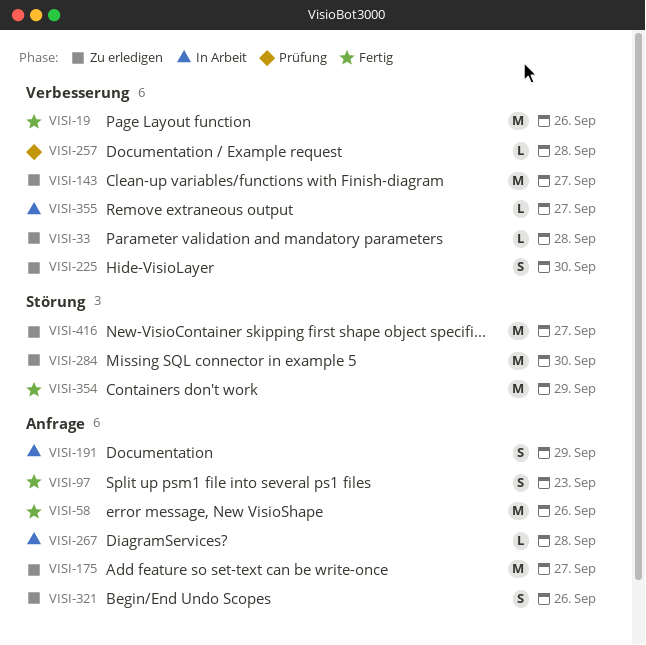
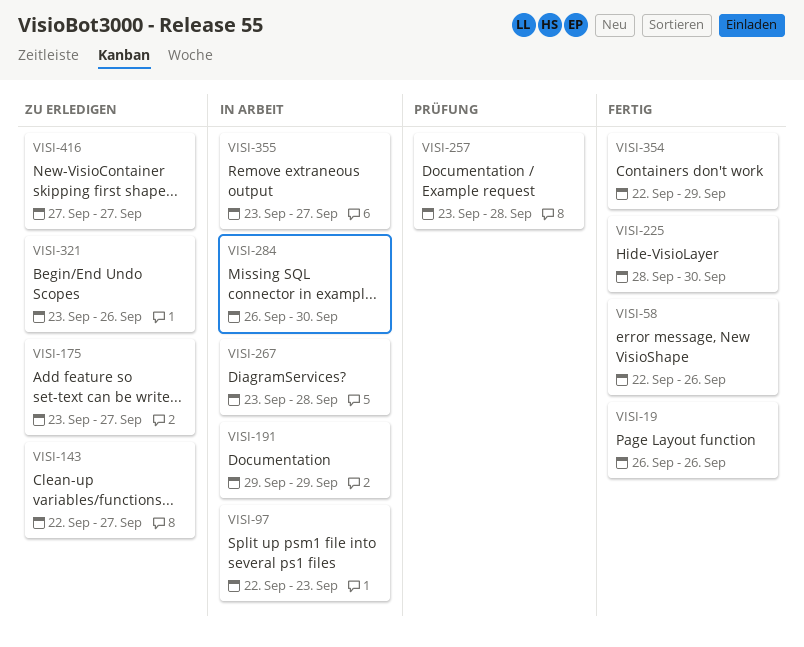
VISI-33: present -> none
VISI-97, status: Fertig -> In Arbeit
VISI-225, status: Zu erledigen -> Fertig
VISI-284, status: Zu erledigen -> In Arbeit

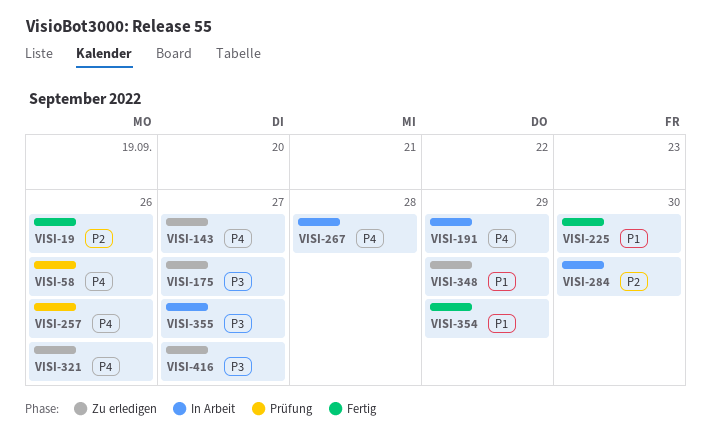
VISI-58, status: Fertig -> Prüfung
VISI-97: present -> none
VISI-257, due: Sep 28 -> Sep 26
VISI-348: none -> present

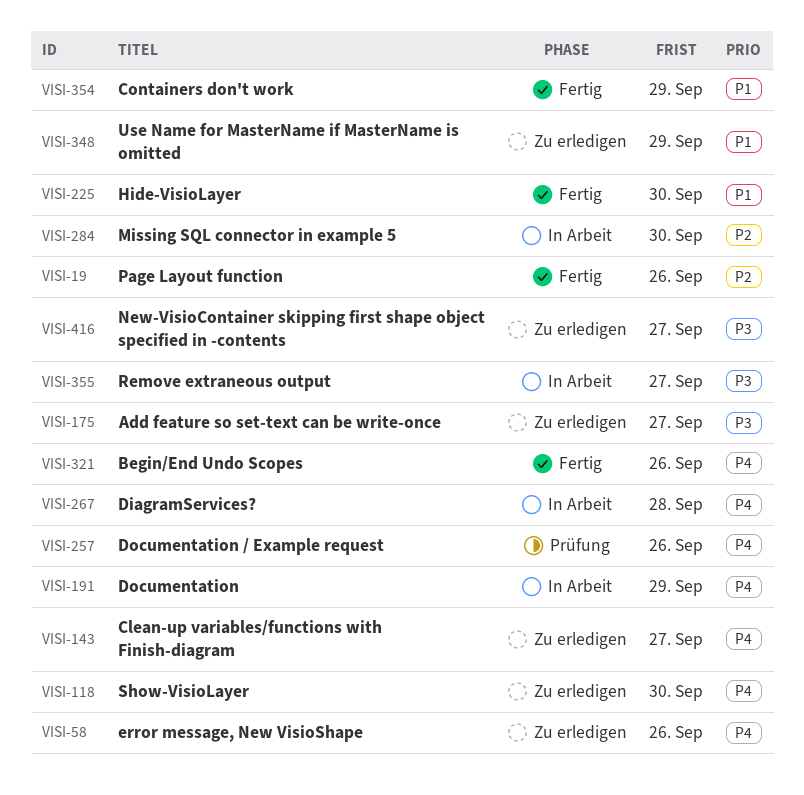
VISI-58, status: Prüfung -> Zu erledigen
VISI-118: none -> present
VISI-321, status: Zu erledigen -> Fertig

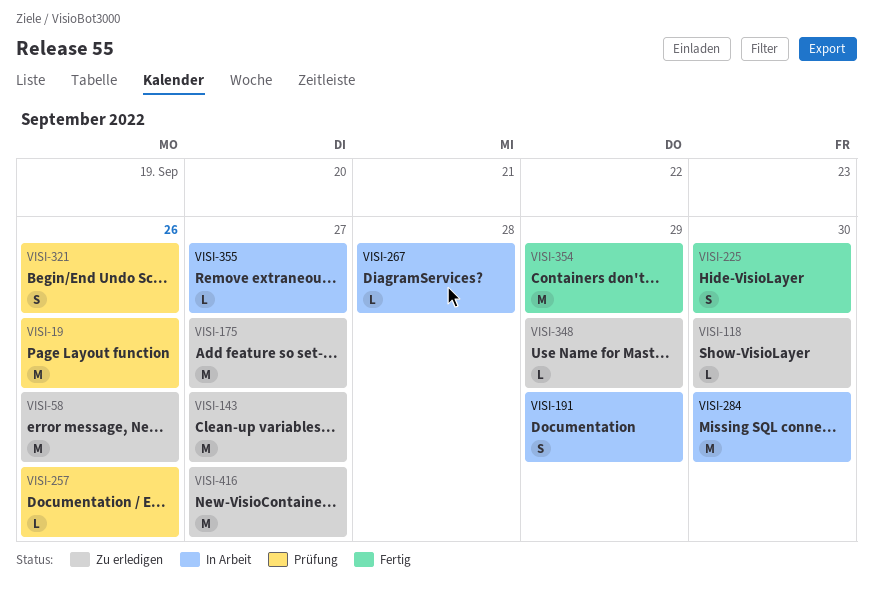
VISI-19, status: Fertig -> Prüfung
VISI-321, status: Fertig -> Prüfung

